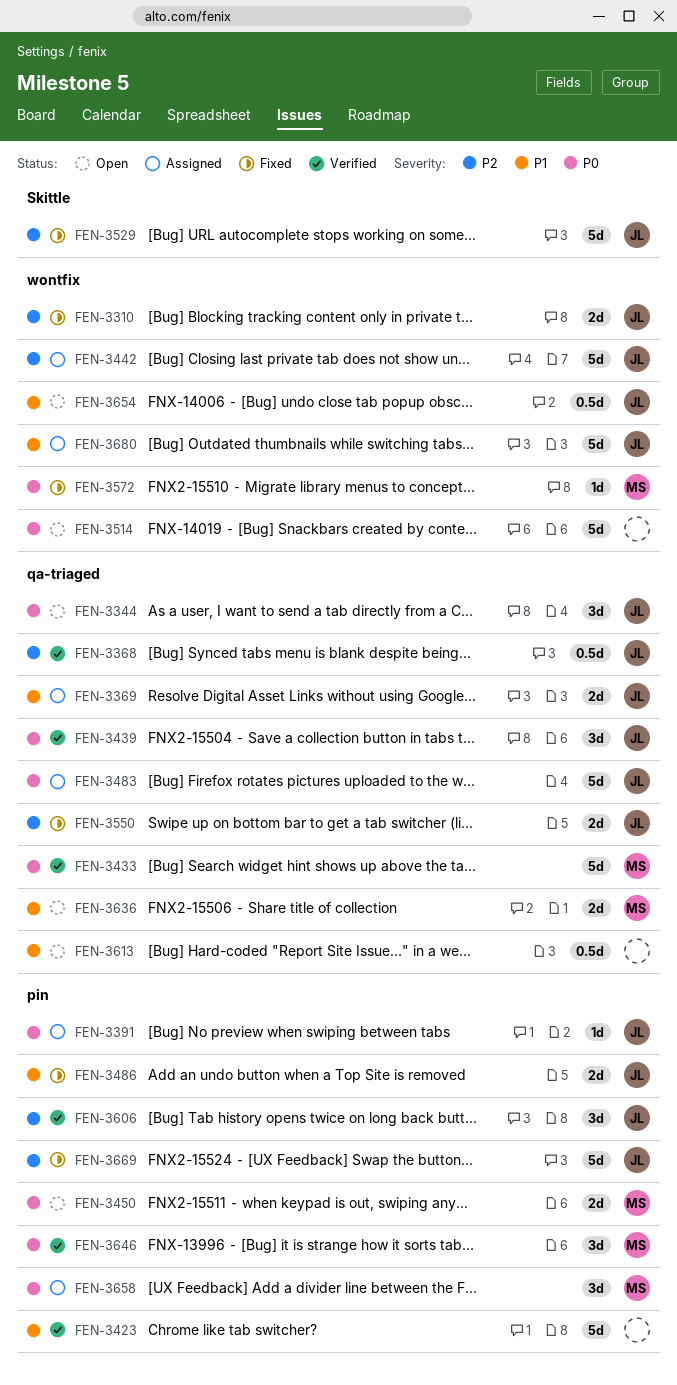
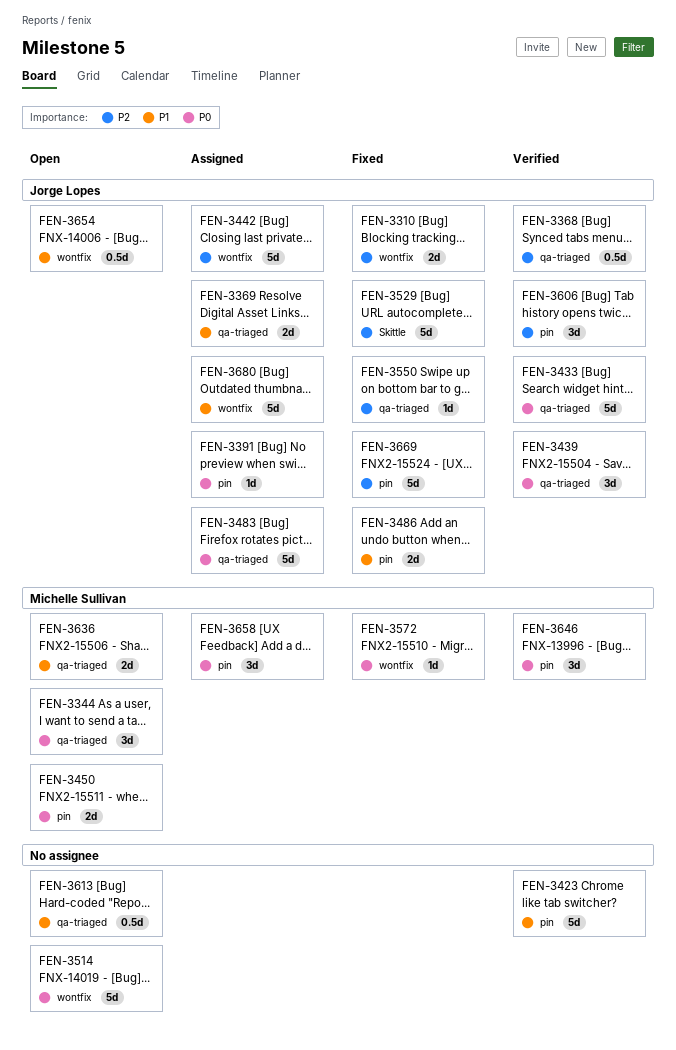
FEN-3344, owner: Jorge Lopes -> Michelle Sullivan
FEN-3433, owner: Michelle Sullivan -> Jorge Lopes
FEN-3550, estimate: 2d -> 1d

